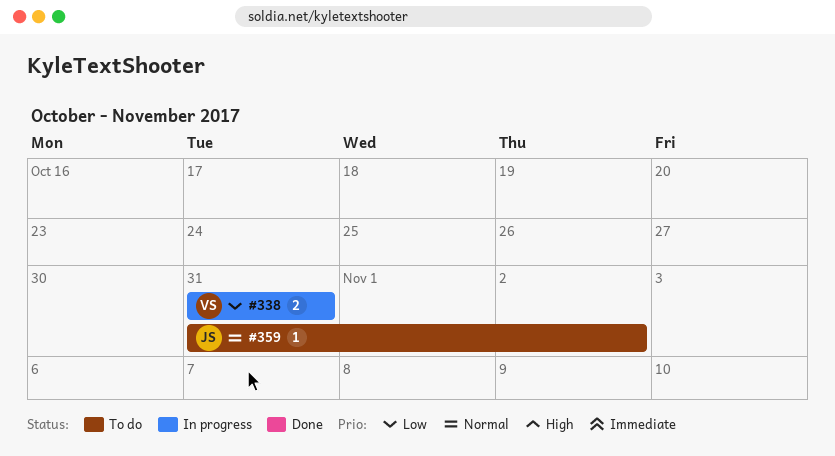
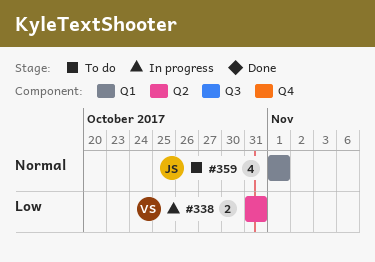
#359, estimate: 1 -> 4
#359, start: Oct 31 -> Nov 1
#359, due: Nov 2 -> Nov 1

